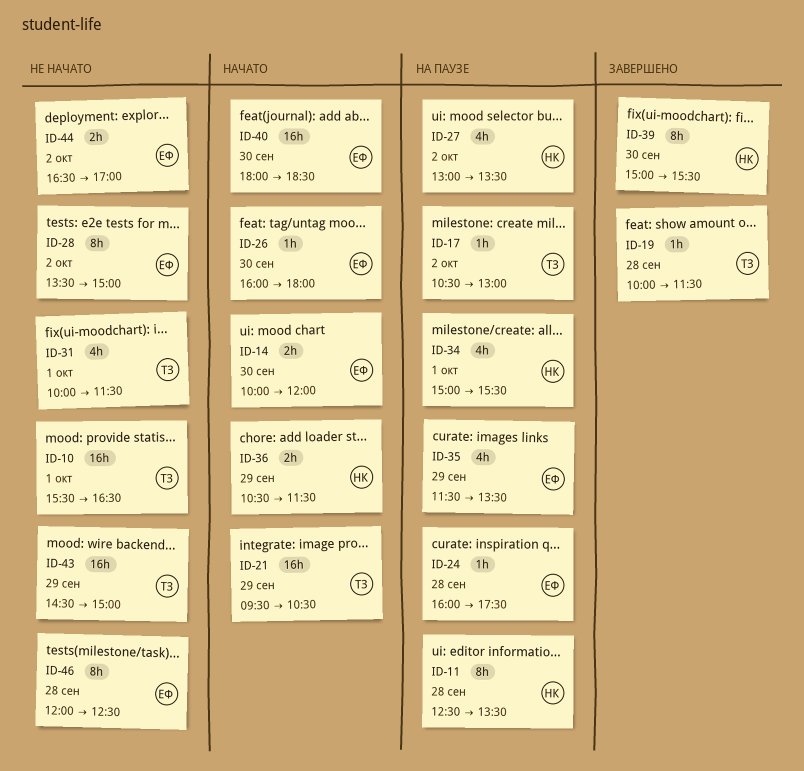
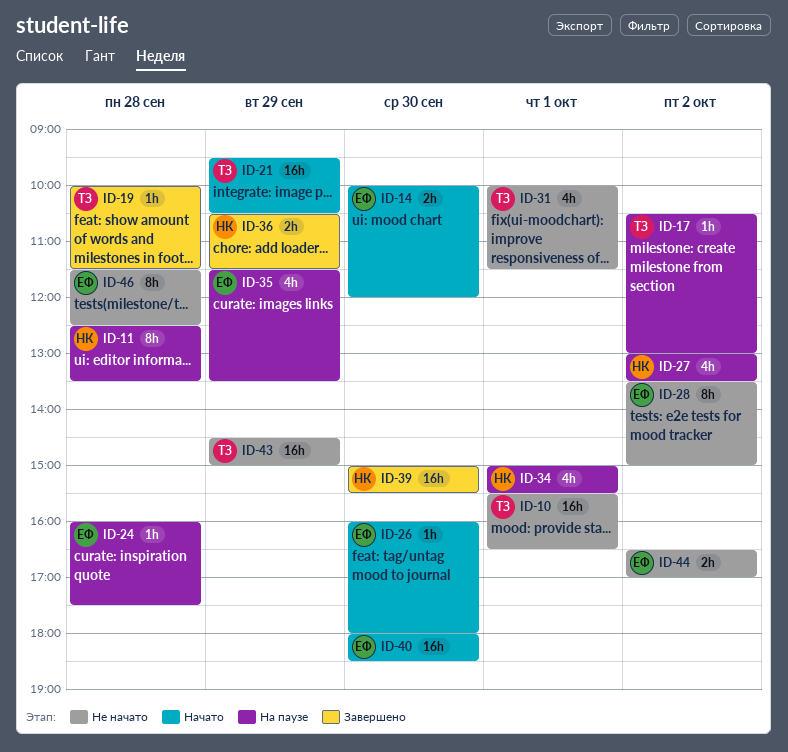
ID-36, status: Начато -> Завершено
ID-39, estimate: 8h -> 16h
ID-46, begins: 12:00 -> 11:30

